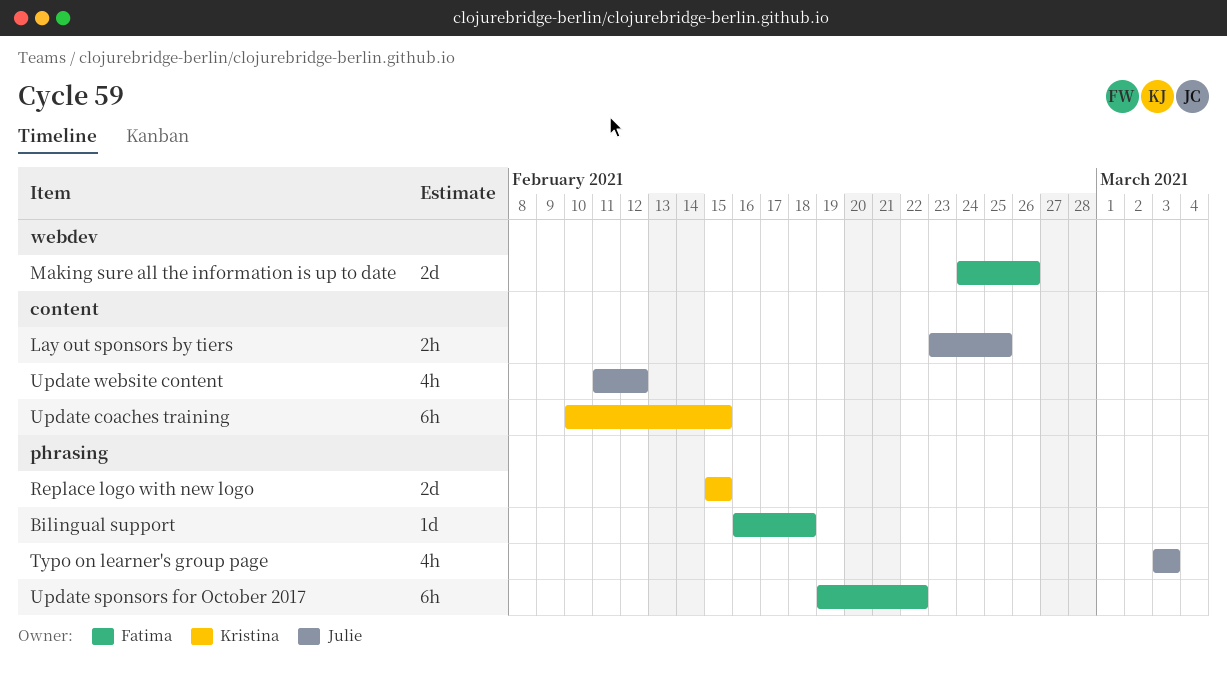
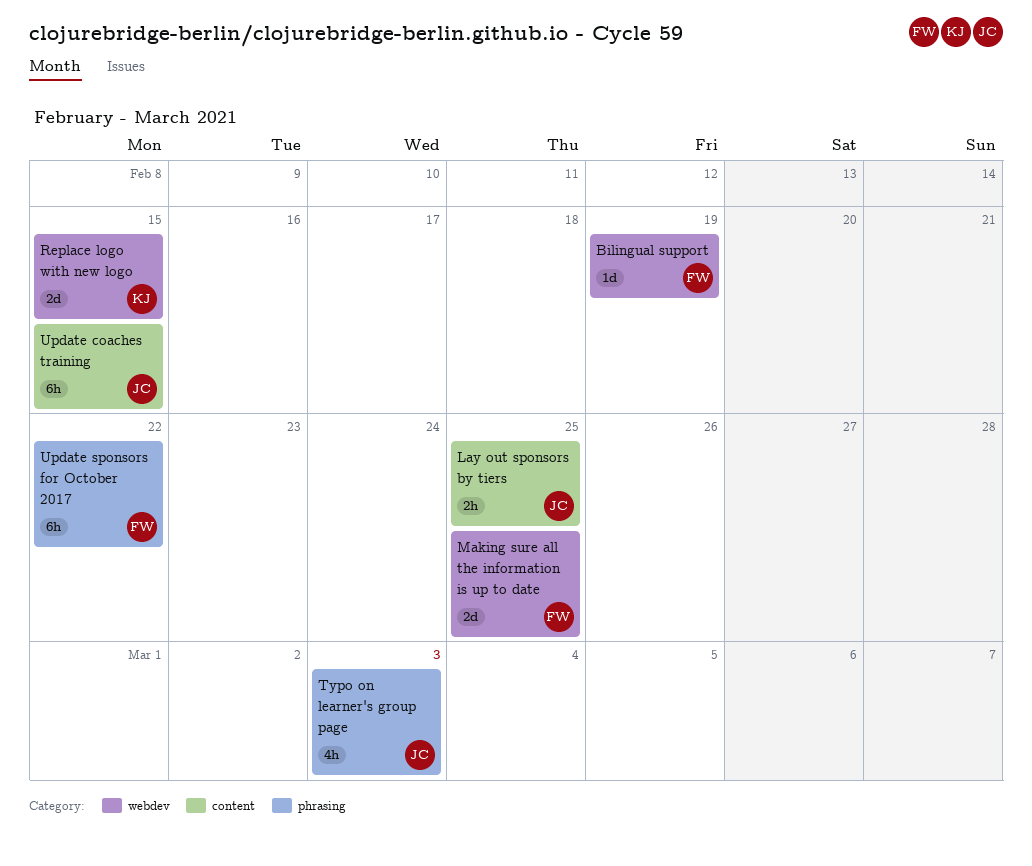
Bilingual support, label: phrasing -> webdev
Bilingual support, due: Feb 18 -> Feb 19
Making sure all the information is up to date, due: Feb 26 -> Feb 25
Replace logo with new logo, label: phrasing -> webdev
Update coaches training, owner: Kristina -> Julie
Update website content: present -> none

